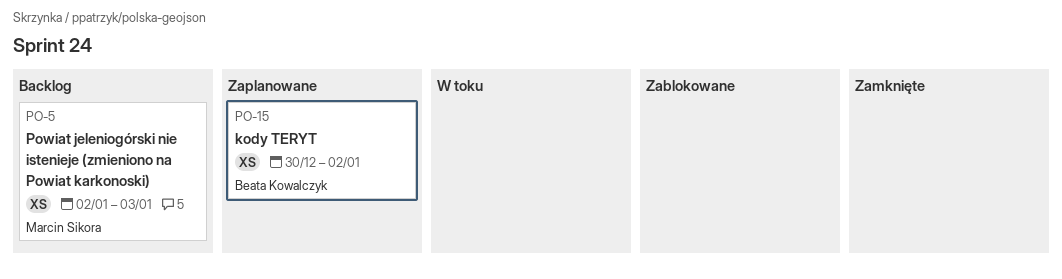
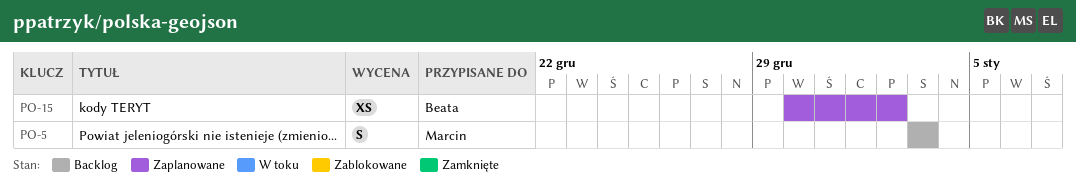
PO-5, estimate: XS -> S
PO-5, start: Jan 2 -> Jan 3

